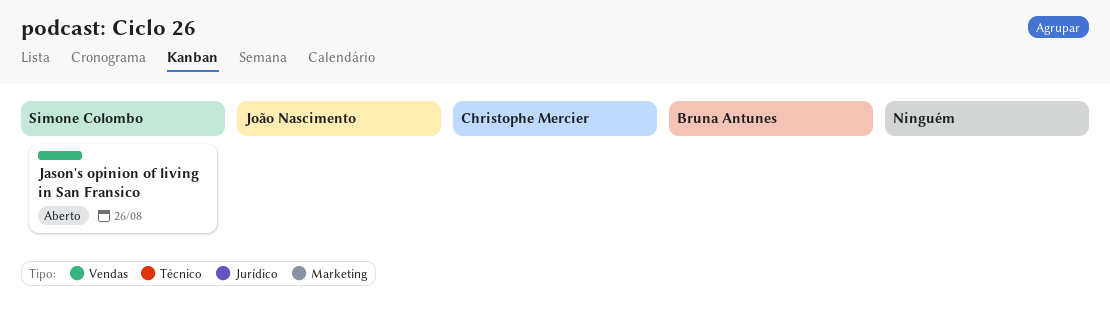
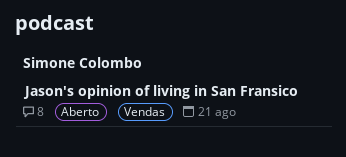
Jason's opinion of living in San Fransico, due: Aug 26 -> Aug 21

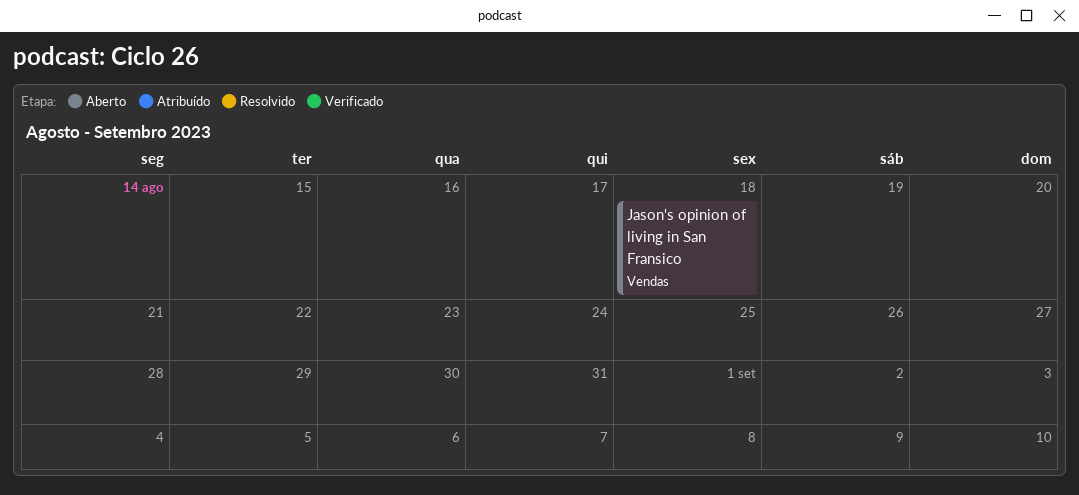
Jason's opinion of living in San Fransico, due: Aug 21 -> Aug 18

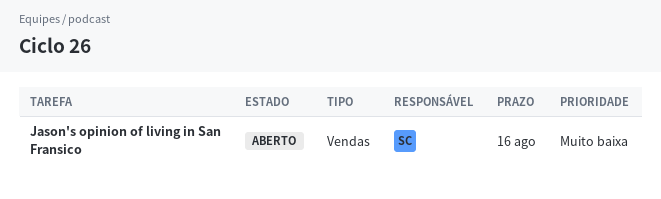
Jason's opinion of living in San Fransico, due: Aug 18 -> Aug 16

